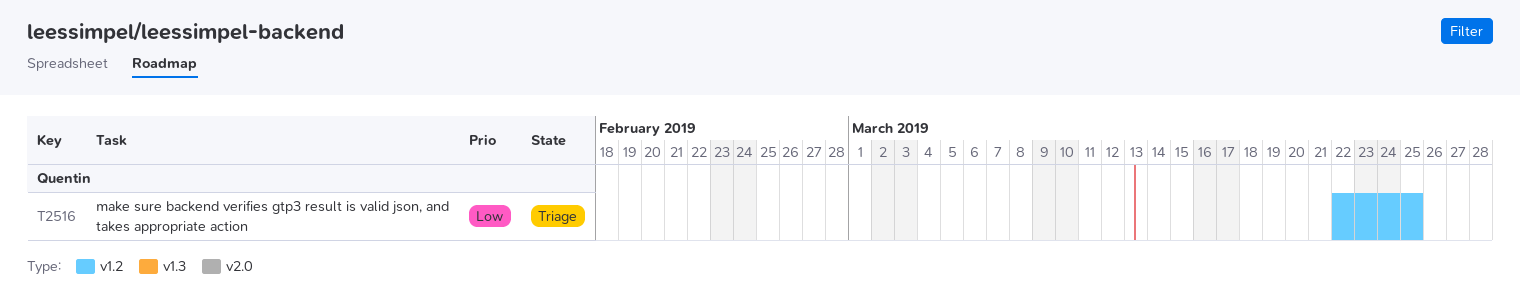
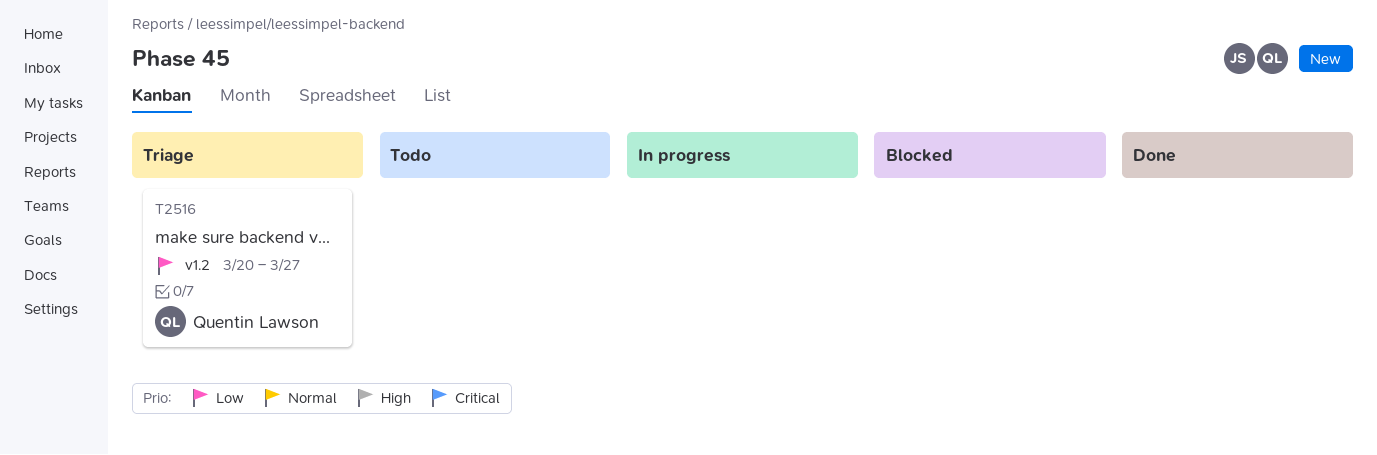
T2516, start: Mar 22 -> Mar 20
T2516, due: Mar 25 -> Mar 27

